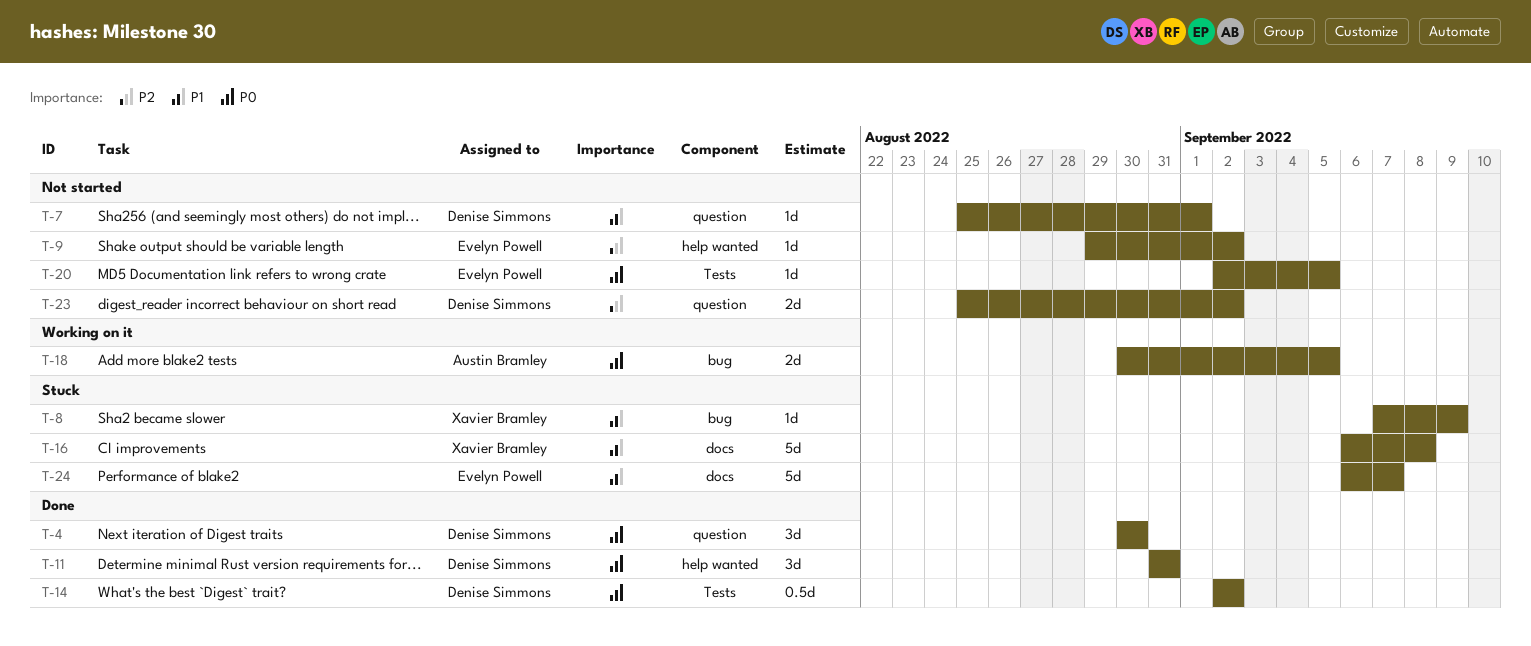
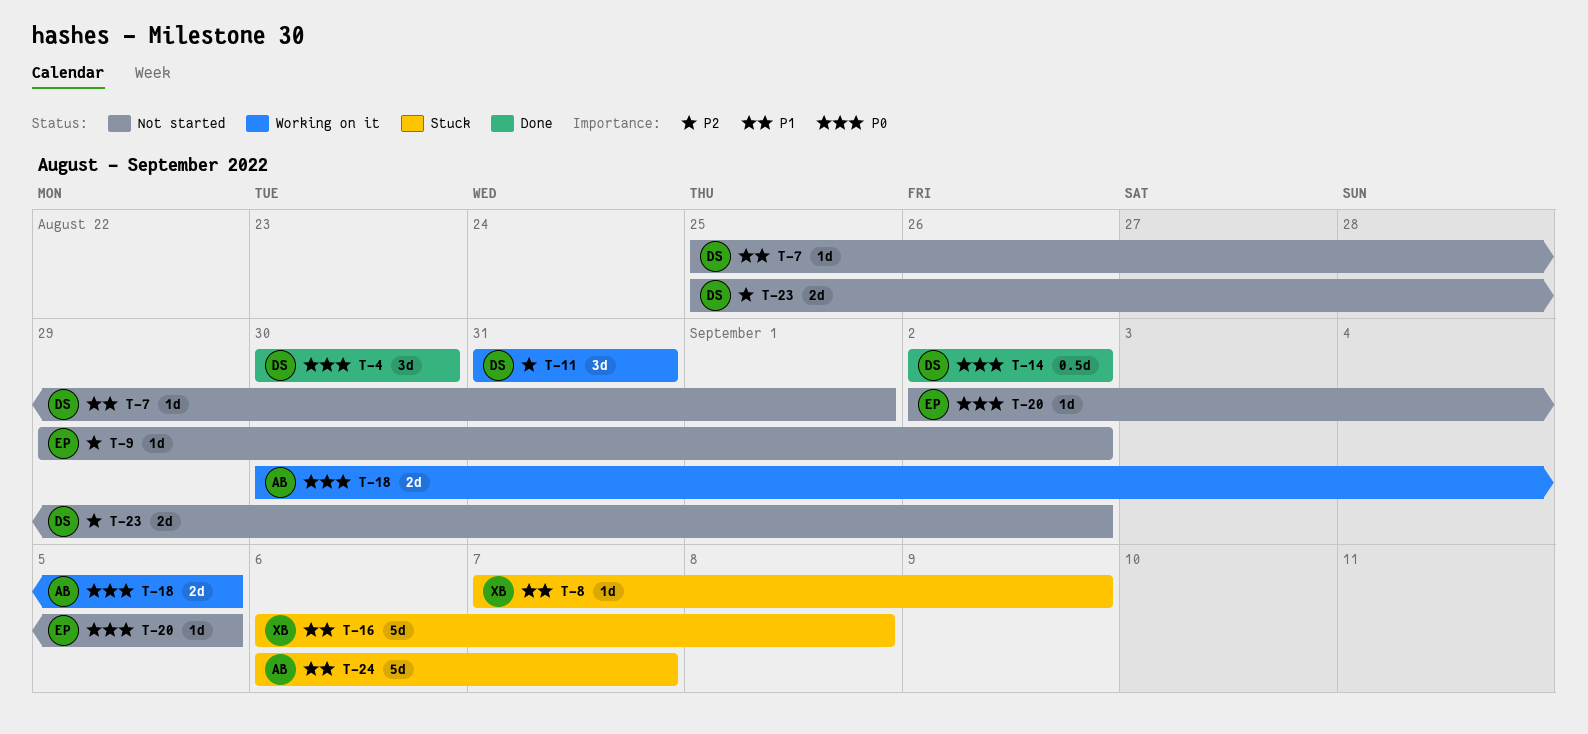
T-11, status: Done -> Working on it
T-11, priority: P0 -> P2
T-24, owner: Evelyn Powell -> Austin Bramley

